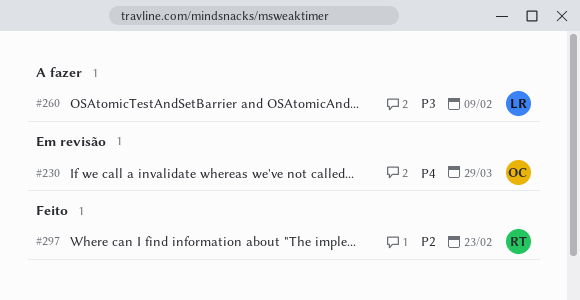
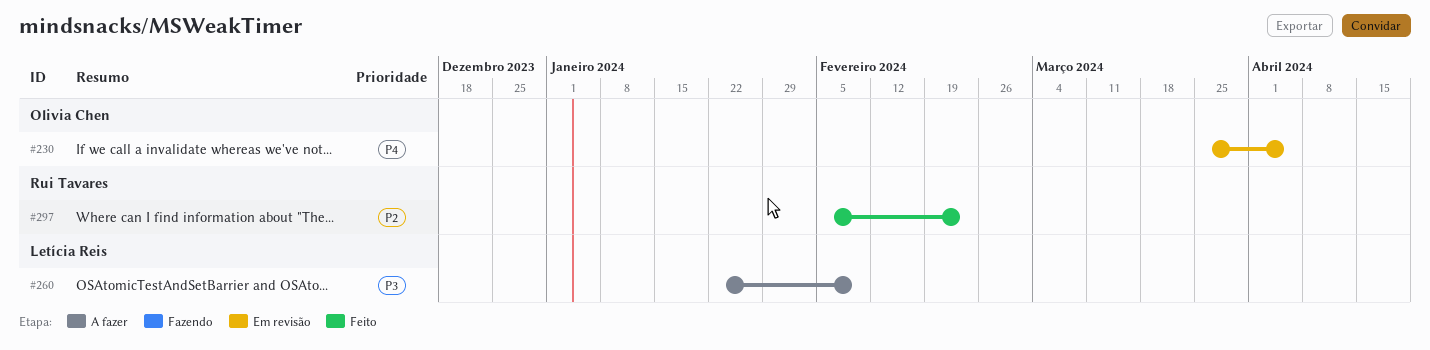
#230, due: Mar 29 -> Apr 5

